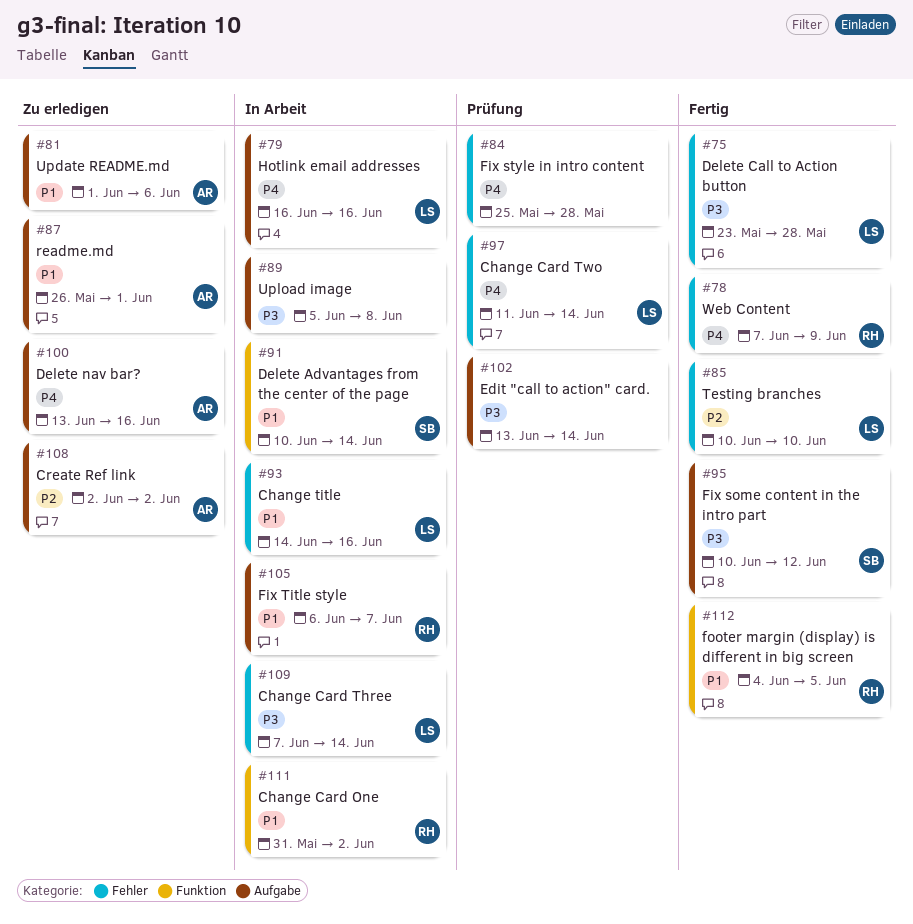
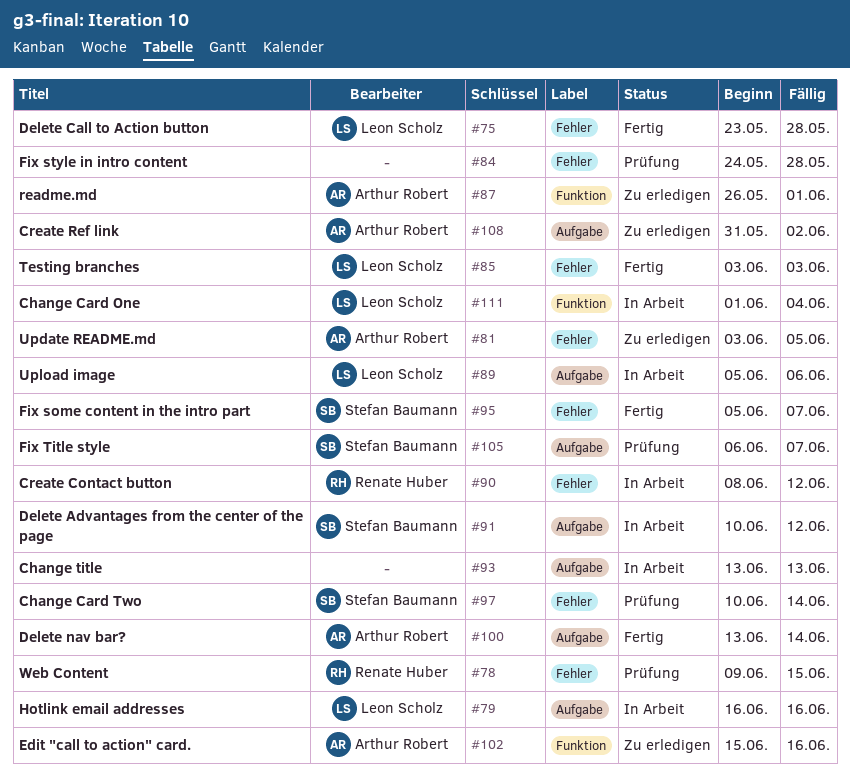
#78, status: Fertig -> Prüfung
#78, start: Jun 7 -> Jun 9
#78, due: Jun 9 -> Jun 15
#81, label: Aufgabe -> Fehler
#81, start: Jun 1 -> Jun 3
#81, due: Jun 6 -> Jun 5
#84, start: May 25 -> May 24
#85, start: Jun 10 -> Jun 3
#85, due: Jun 10 -> Jun 3
#87, label: Aufgabe -> Funktion
#89, owner: none -> Leon Scholz
#89, due: Jun 8 -> Jun 6
#90: none -> present
#91, label: Funktion -> Aufgabe
#91, due: Jun 14 -> Jun 12
#93, owner: Leon Scholz -> none
#93, label: Fehler -> Aufgabe
#93, start: Jun 14 -> Jun 13
#93, due: Jun 16 -> Jun 13
#95, label: Aufgabe -> Fehler
#95, start: Jun 10 -> Jun 5
#95, due: Jun 12 -> Jun 7
#97, owner: Leon Scholz -> Stefan Baumann
#97, start: Jun 11 -> Jun 10
#100, status: Zu erledigen -> Fertig
#100, due: Jun 16 -> Jun 14
#102, status: Prüfung -> Zu erledigen
#102, owner: none -> Arthur Robert
#102, label: Aufgabe -> Funktion
#102, start: Jun 13 -> Jun 15
#102, due: Jun 14 -> Jun 16
#105, status: In Arbeit -> Prüfung
#105, owner: Renate Huber -> Stefan Baumann
#108, start: Jun 2 -> May 31
#109: present -> none
#111, owner: Renate Huber -> Leon Scholz
#111, start: May 31 -> Jun 1
#111, due: Jun 2 -> Jun 4
#112: present -> none

